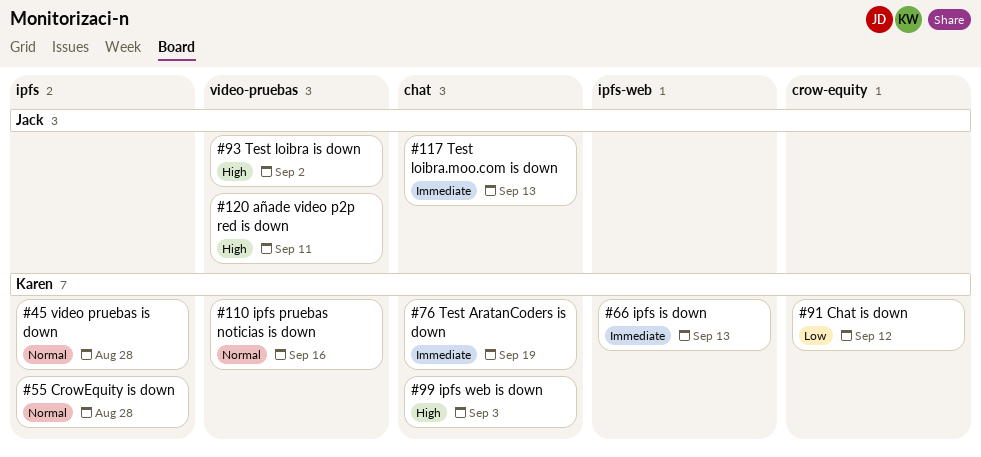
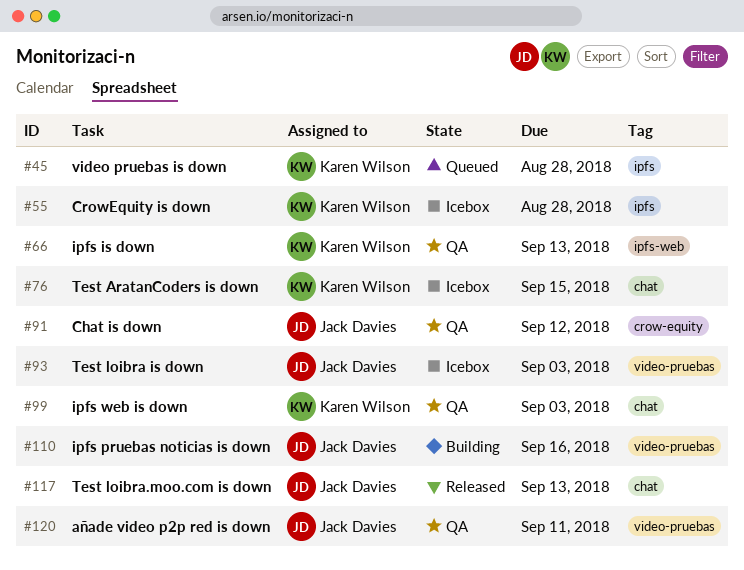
#76, due: Sep 19 -> Sep 15
#91, owner: Karen Wilson -> Jack Davies
#93, due: Sep 2 -> Sep 3
#110, owner: Karen Wilson -> Jack Davies

